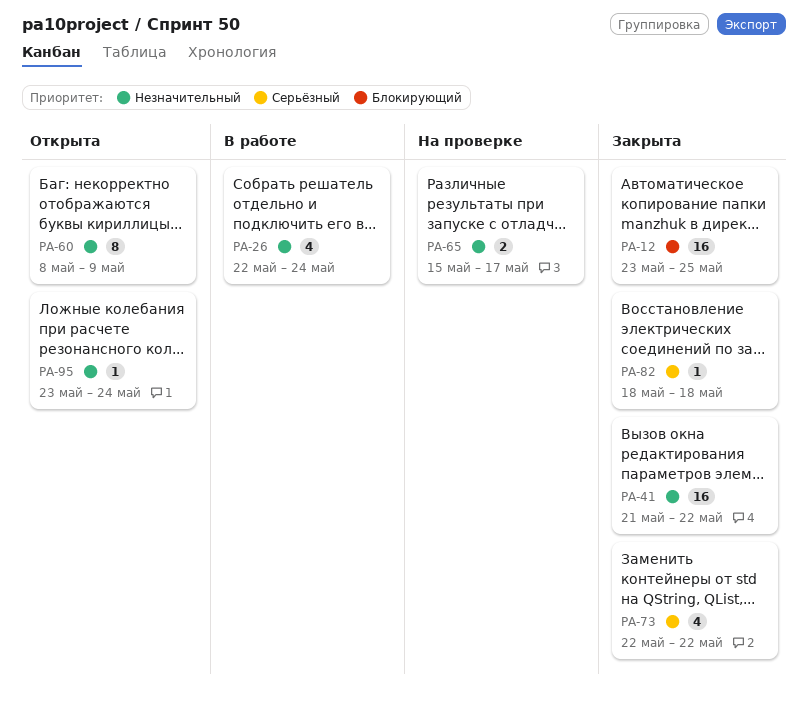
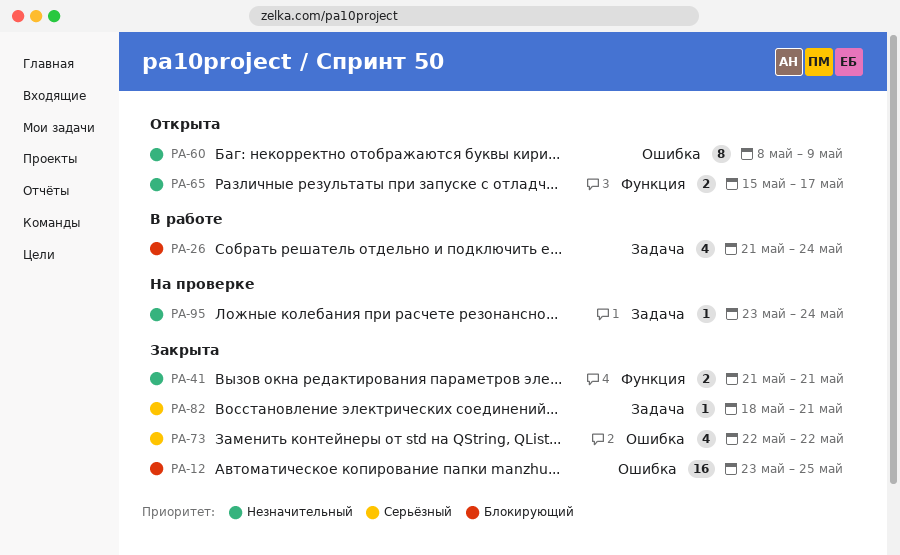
PA-26, priority: Незначительный -> Блокирующий
PA-26, start: May 22 -> May 21
PA-41, estimate: 16 -> 2
PA-41, due: May 22 -> May 21
PA-65, status: На проверке -> Открыта
PA-82, due: May 18 -> May 21
PA-95, status: Открыта -> На проверке

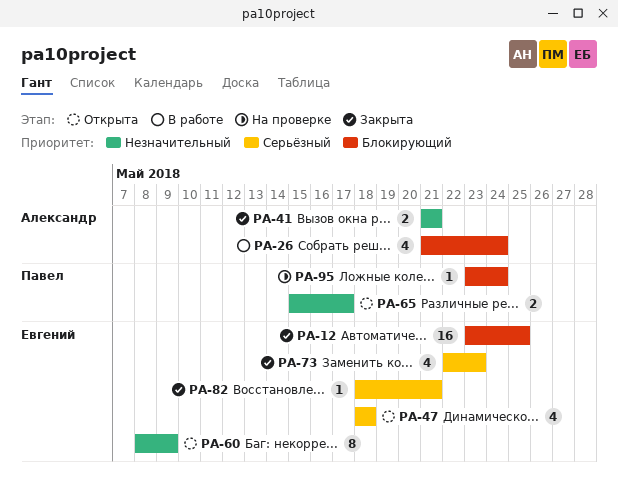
PA-47: none -> present
PA-73, due: May 22 -> May 23
PA-95, priority: Незначительный -> Блокирующий

